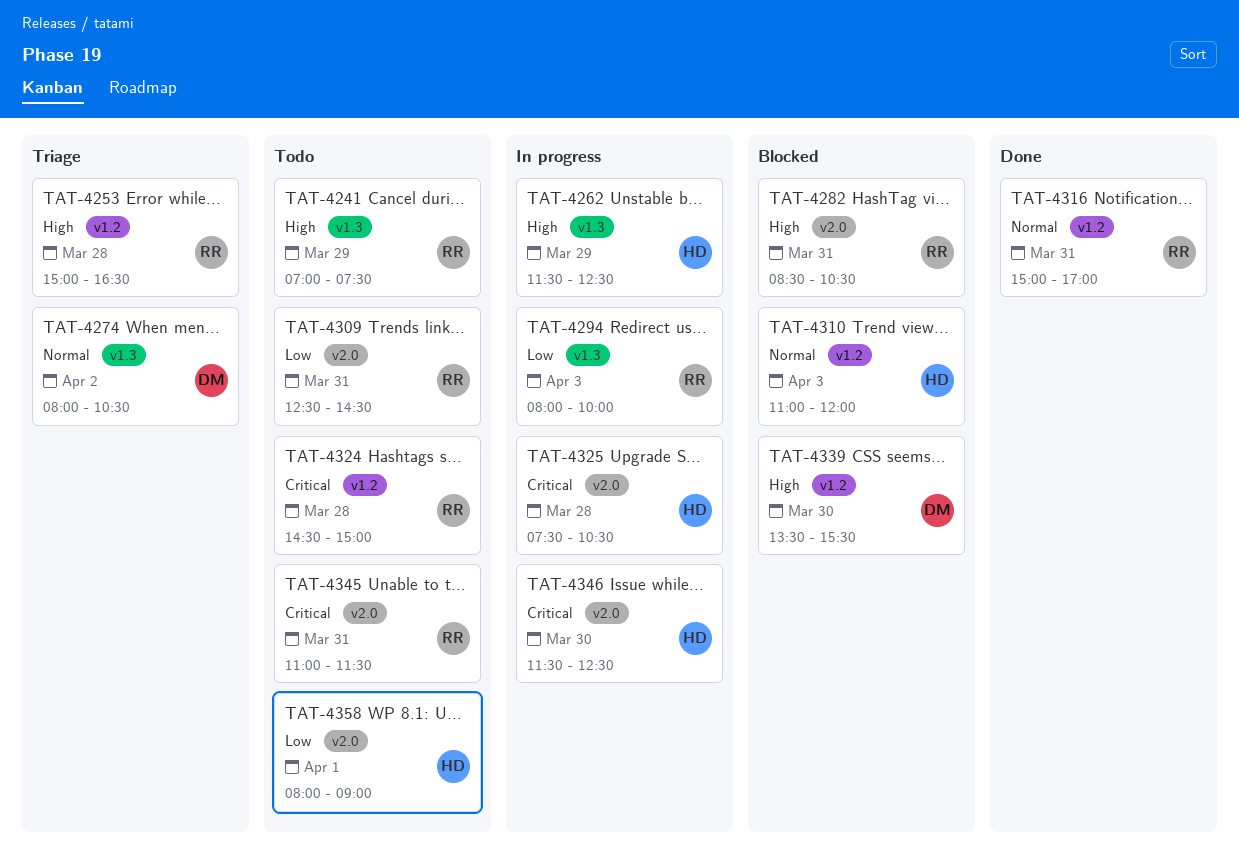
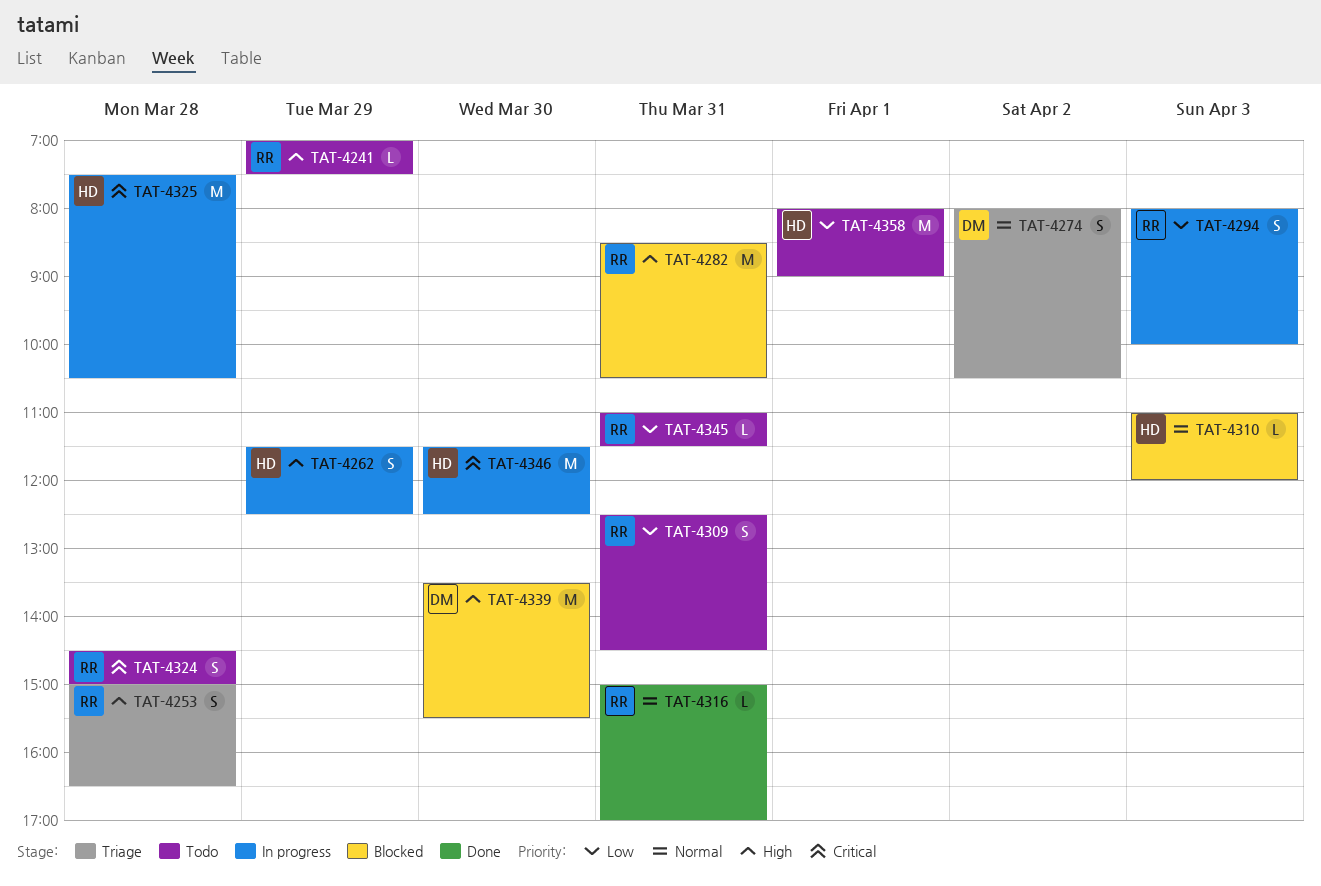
TAT-4345, priority: Critical -> Low

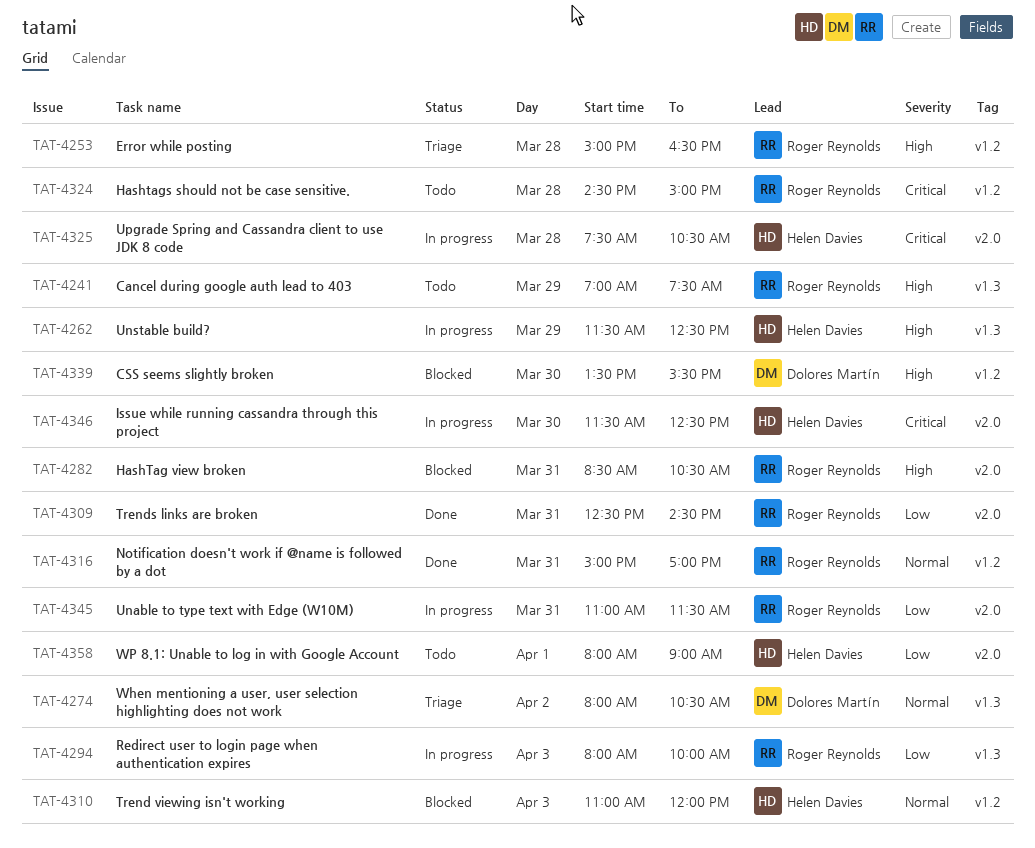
TAT-4309, status: Todo -> Done
TAT-4345, status: Todo -> In progress

